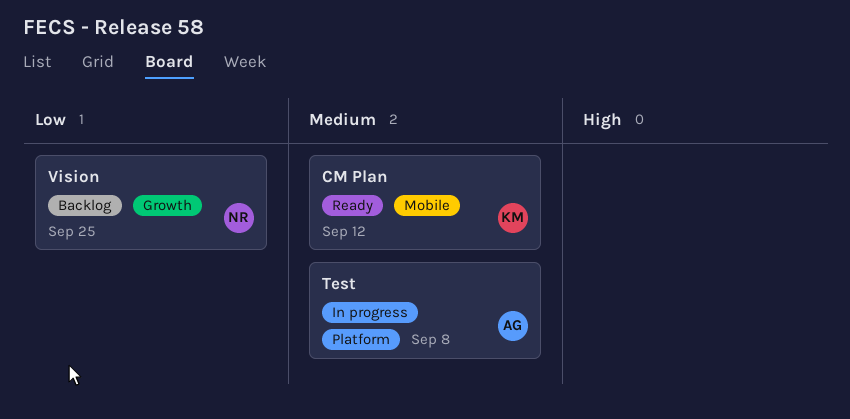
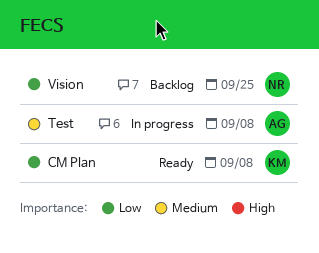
CM Plan, priority: Medium -> Low
CM Plan, due: Sep 12 -> Sep 8

